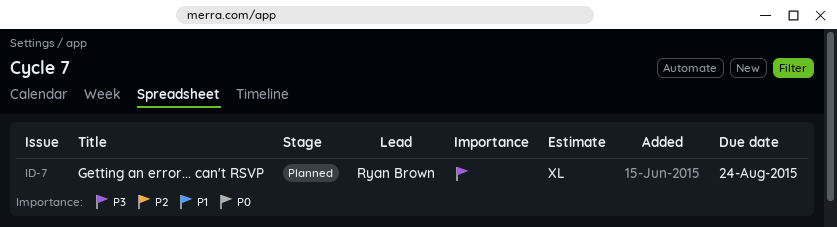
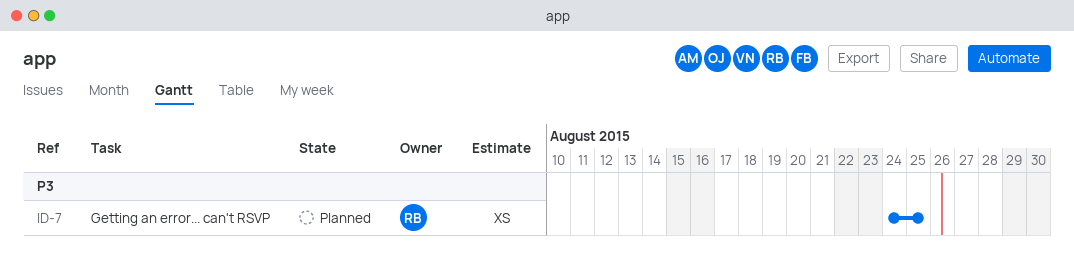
ID-7, estimate: XL -> XS
ID-7, due: Aug 24 -> Aug 25

